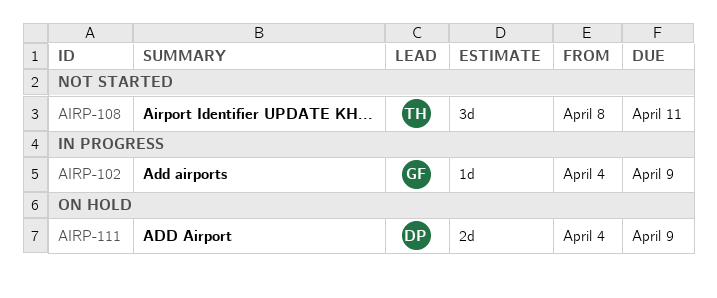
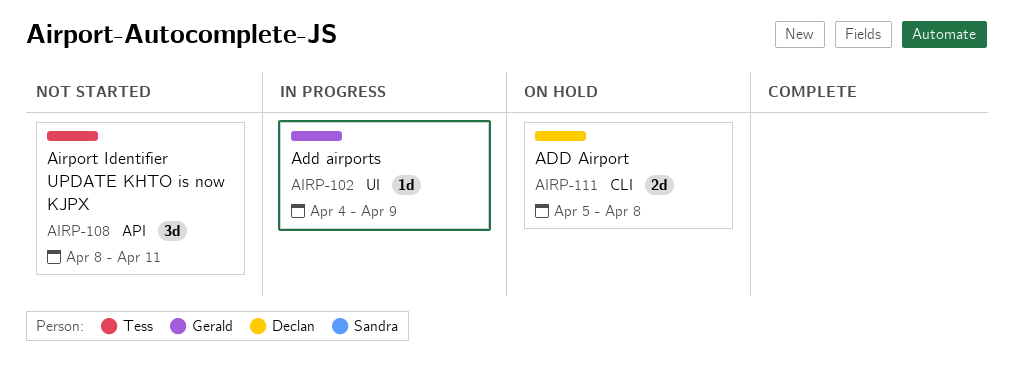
AIRP-111, start: Apr 4 -> Apr 5
AIRP-111, due: Apr 9 -> Apr 8

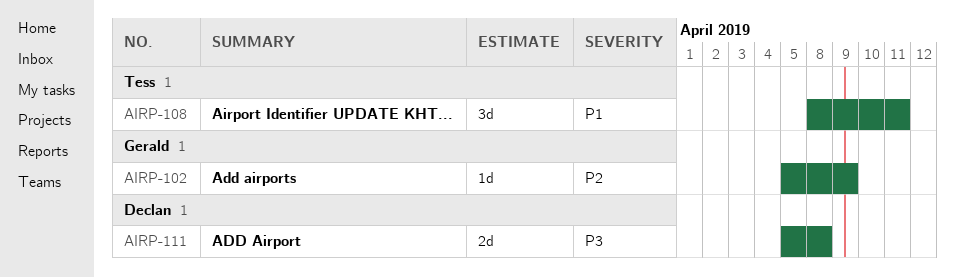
AIRP-102, start: Apr 4 -> Apr 5

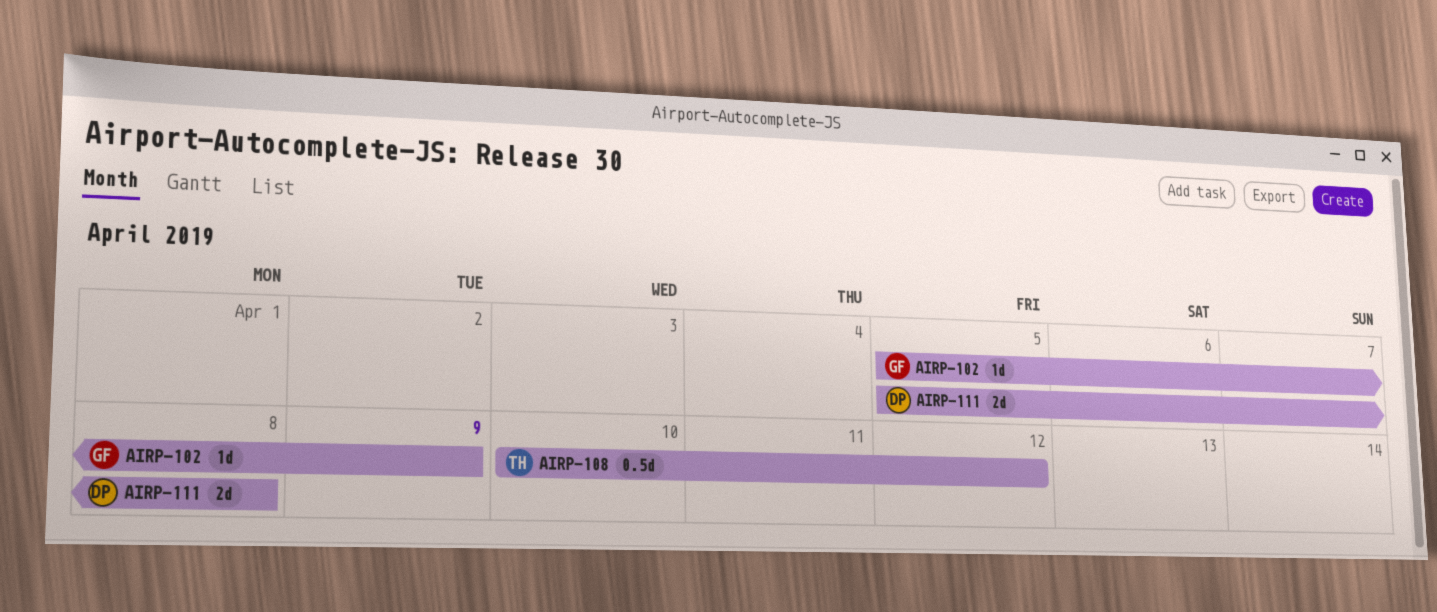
AIRP-108, estimate: 3d -> 0.5d
AIRP-108, start: Apr 8 -> Apr 10
AIRP-108, due: Apr 11 -> Apr 12

